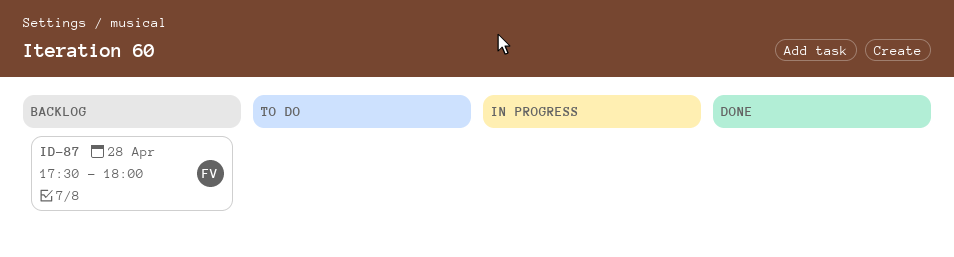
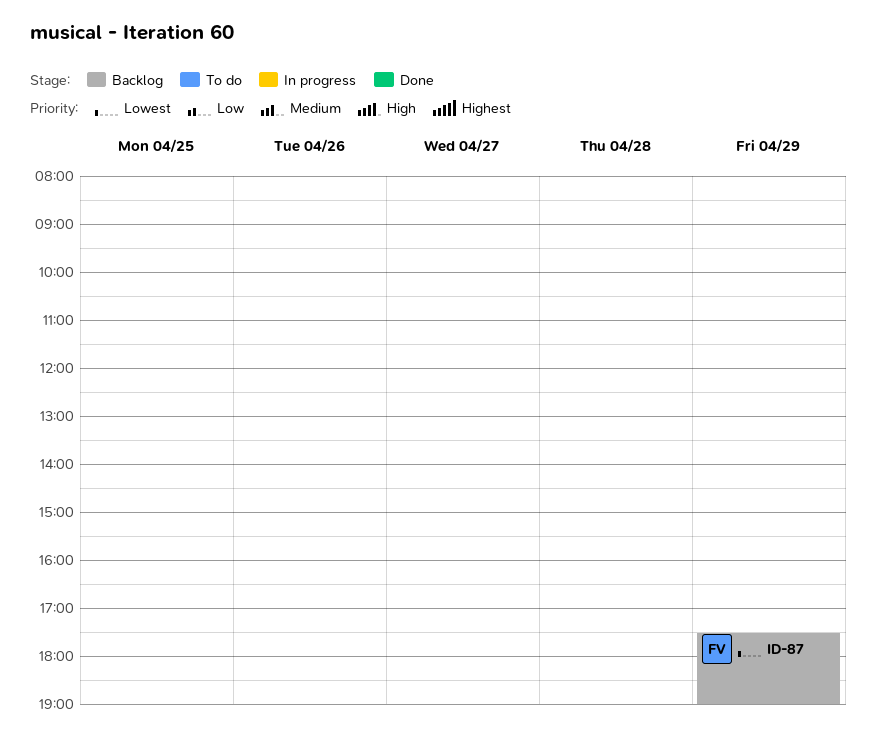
ID-87, day: Apr 28 -> Apr 29
ID-87, ends: 18:00 -> 19:00

